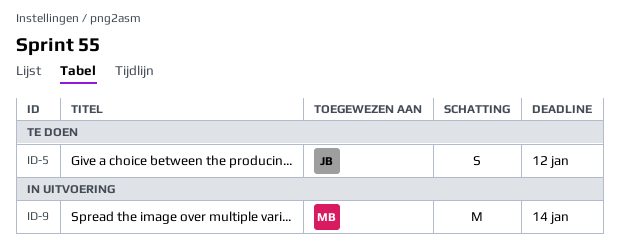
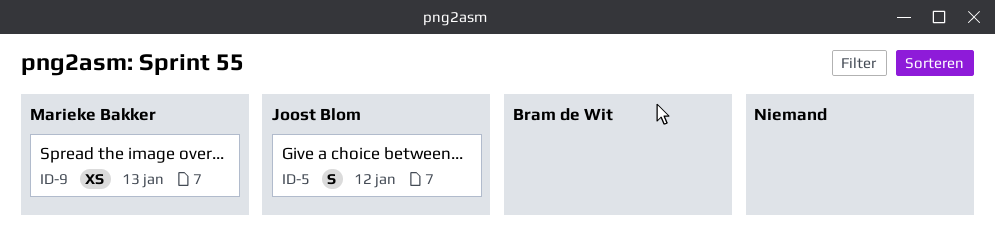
ID-9, estimate: M -> XS
ID-9, due: Jan 14 -> Jan 13

